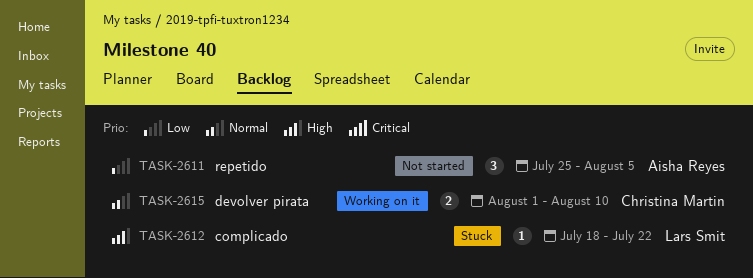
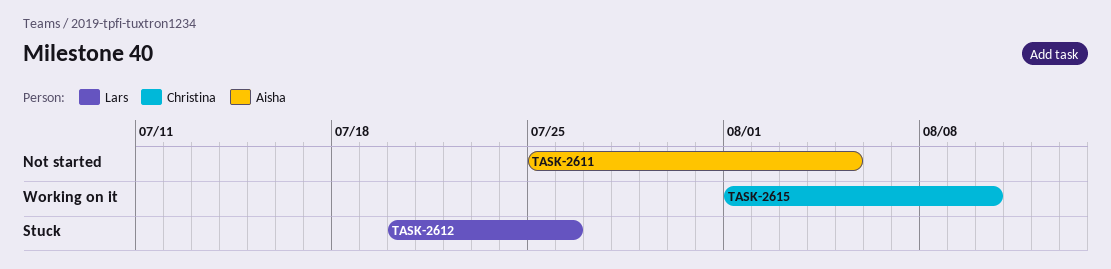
TASK-2612, start: Jul 18 -> Jul 20
TASK-2612, due: Jul 22 -> Jul 26

